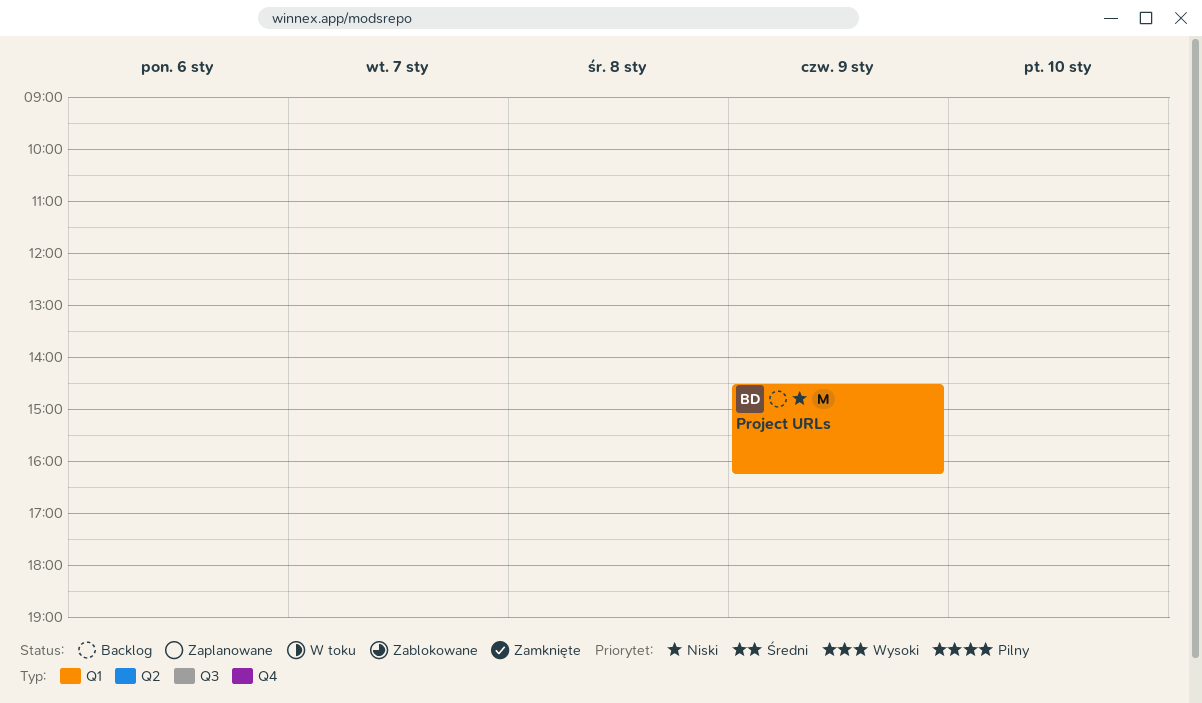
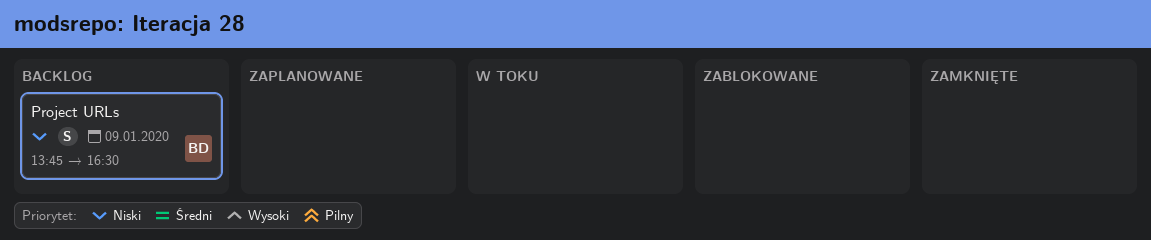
Project URLs, estimate: M -> S
Project URLs, begins: 14:30 -> 13:45
Project URLs, ends: 16:15 -> 16:30

